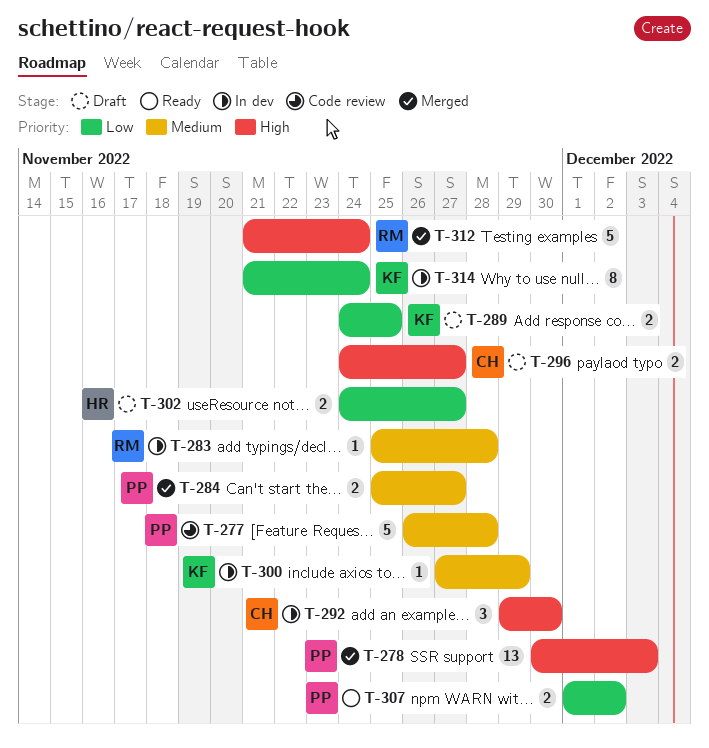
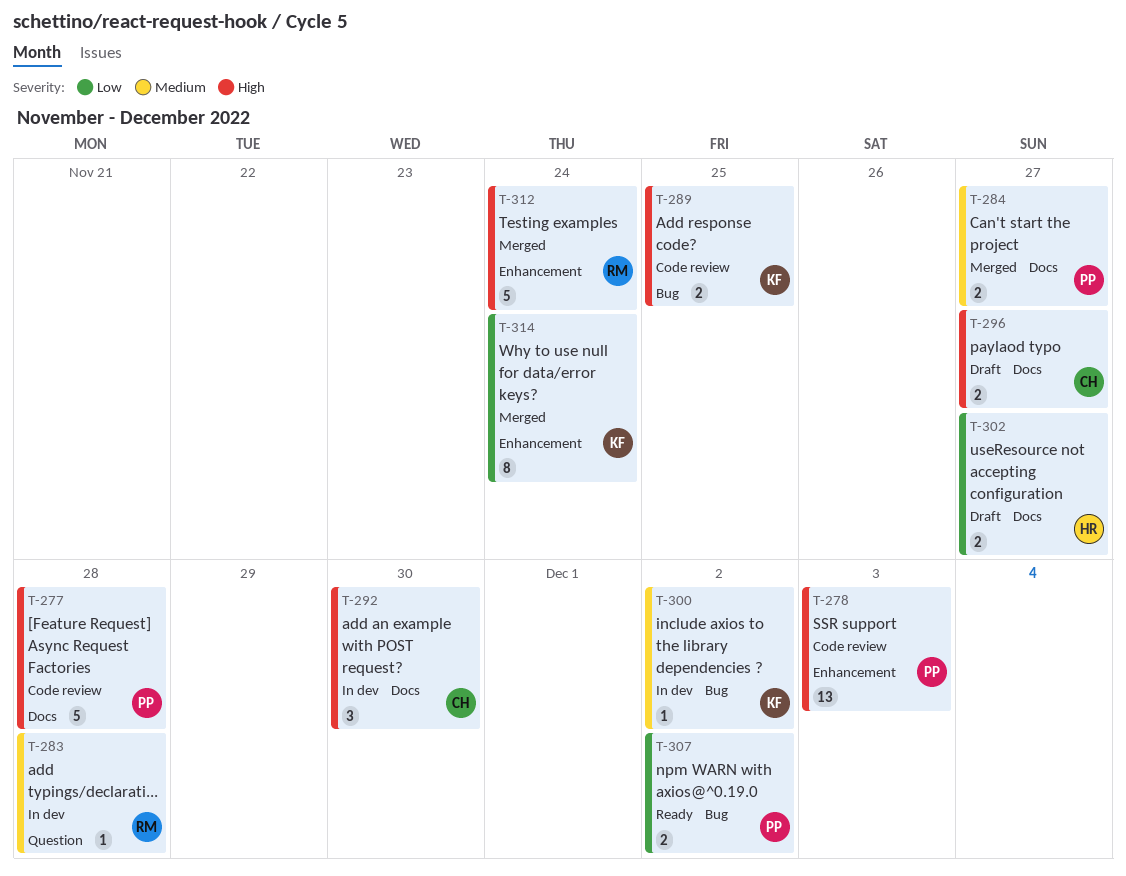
T-277, priority: Medium -> High
T-278, status: Merged -> Code review
T-289, status: Draft -> Code review
T-289, priority: Low -> High
T-300, due: Nov 29 -> Dec 2
T-314, status: In dev -> Merged

